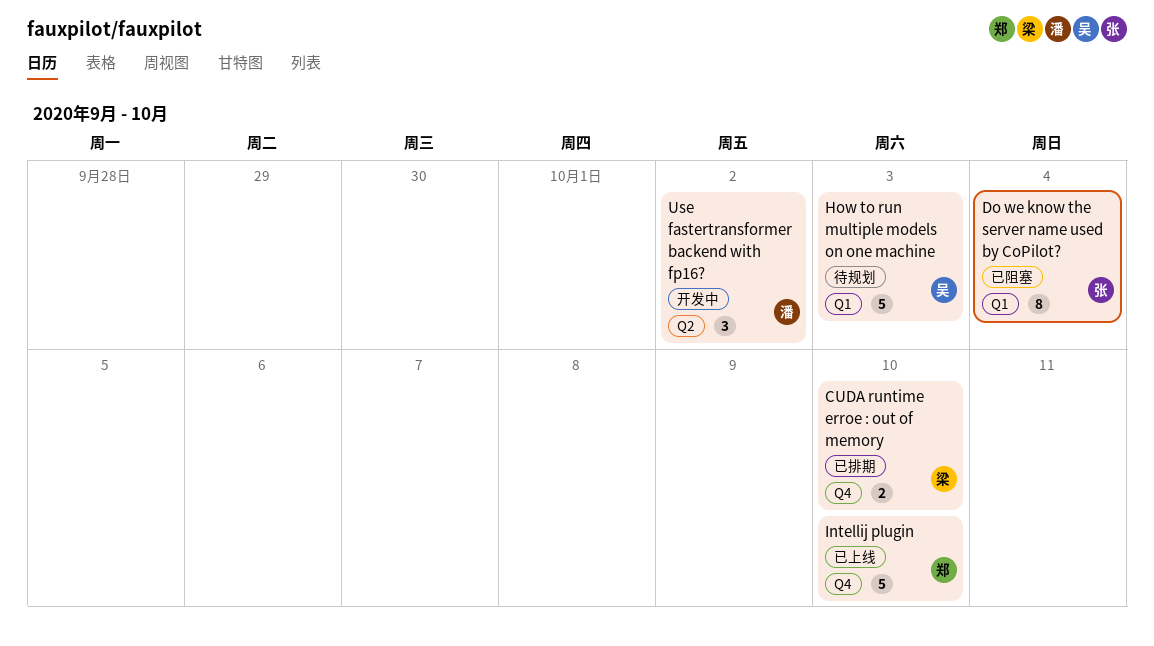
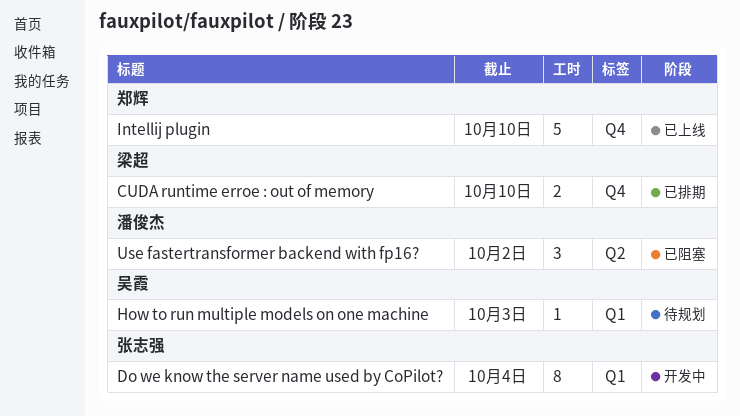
Do we know the server name used by CoPilot?, status: 已阻塞 -> 开发中
How to run multiple models on one machine, estimate: 5 -> 1
Use fastertransformer backend with fp16?, status: 开发中 -> 已阻塞

